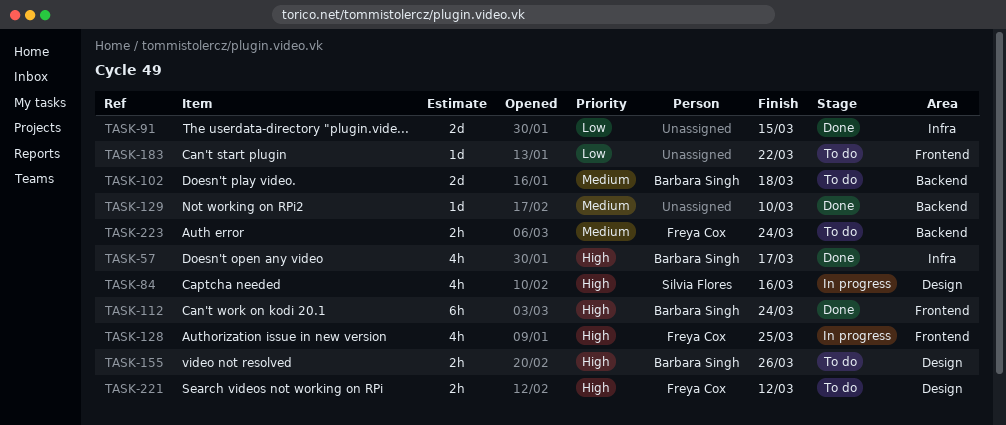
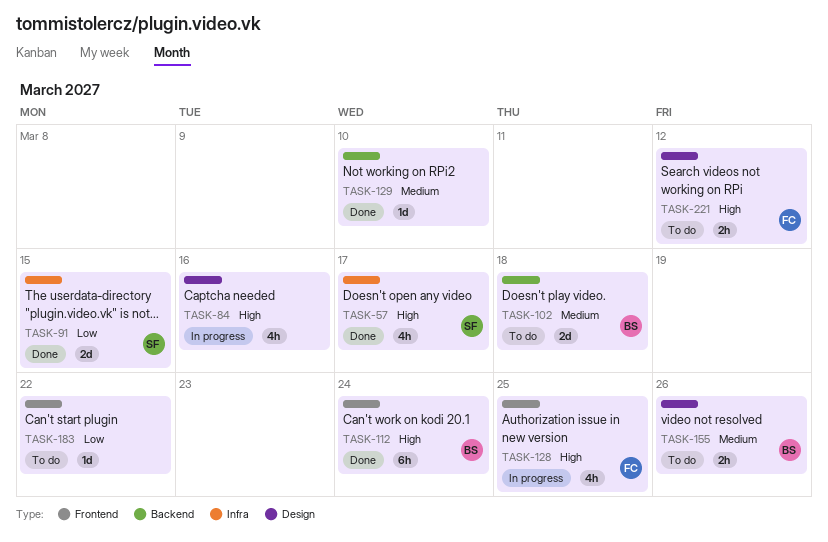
TASK-57, owner: Barbara Singh -> Silvia Flores
TASK-84, owner: Silvia Flores -> none
TASK-91, owner: none -> Silvia Flores
TASK-155, priority: High -> Medium
TASK-223: present -> none

